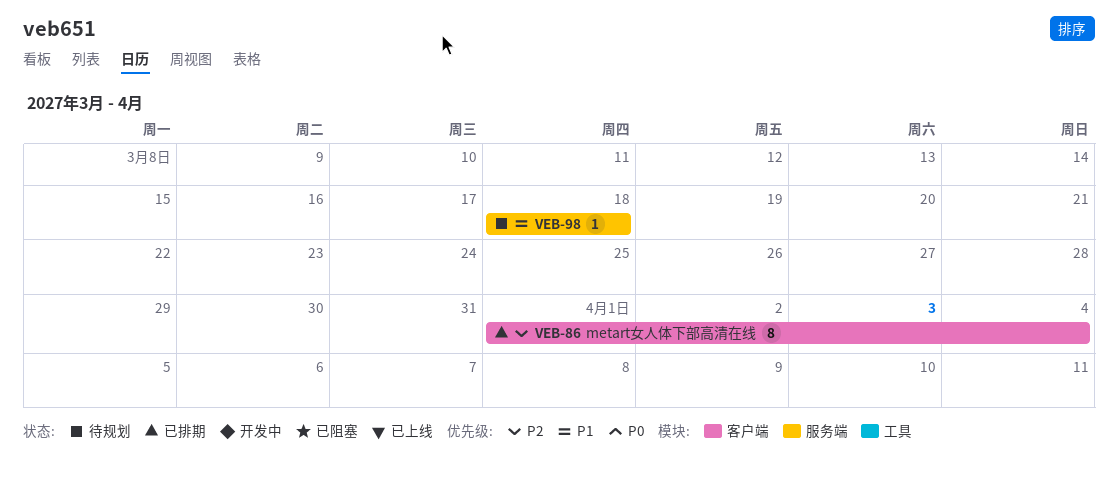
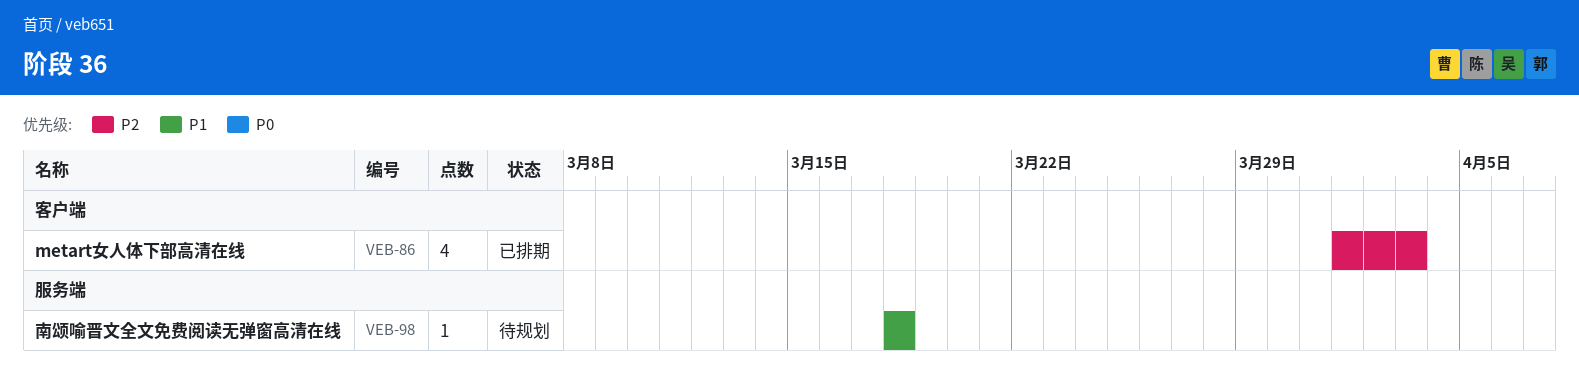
VEB-86, estimate: 8 -> 4
VEB-86, due: Apr 4 -> Apr 3

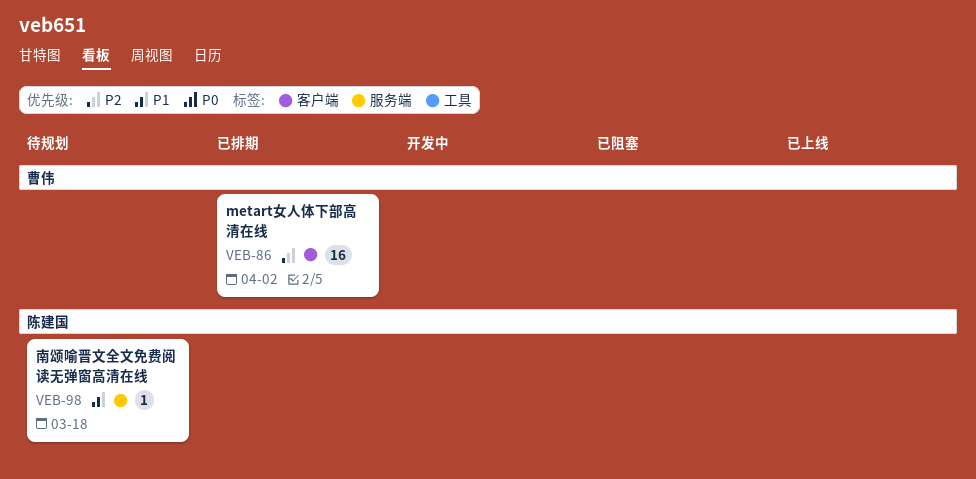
VEB-86, estimate: 4 -> 16
VEB-86, due: Apr 3 -> Apr 2

